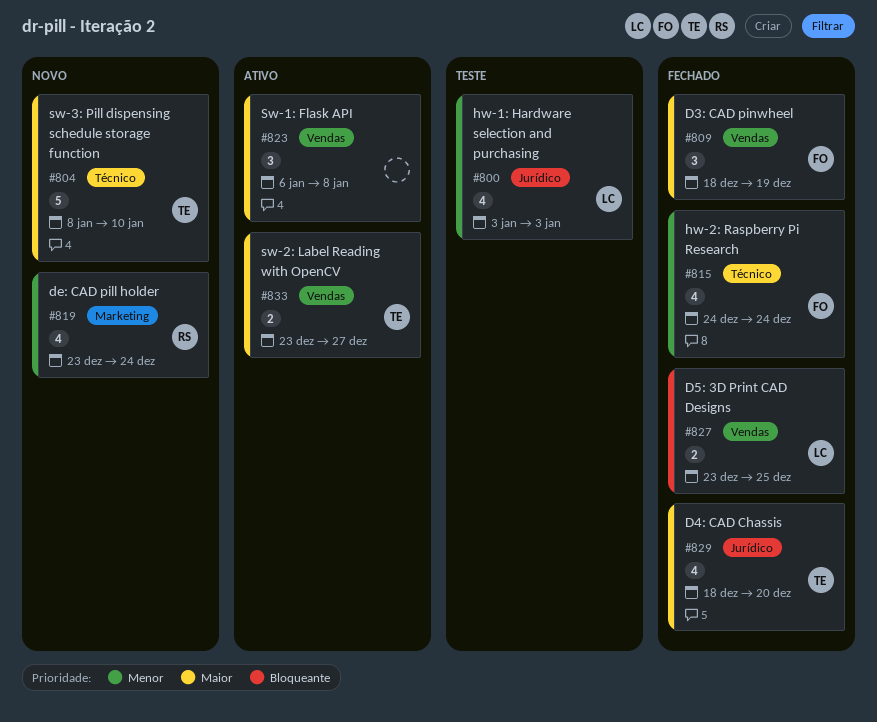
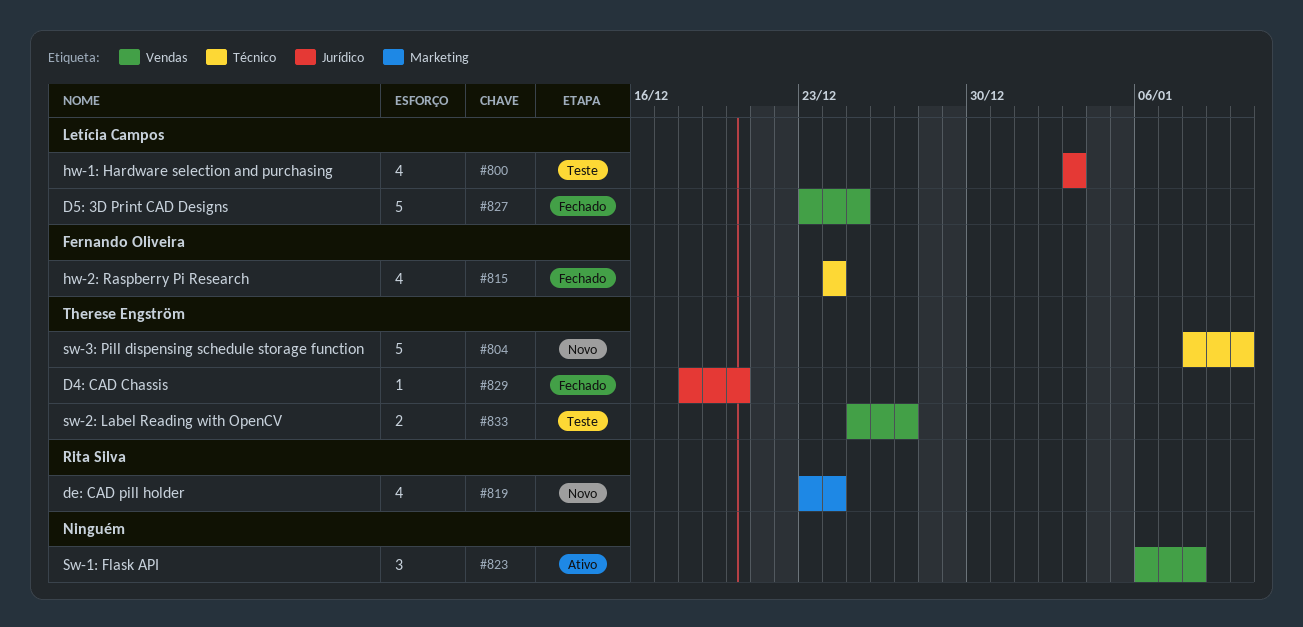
#809: present -> none
#827, estimate: 2 -> 5
#829, estimate: 4 -> 1
#833, status: Ativo -> Teste
#833, start: Dec 23 -> Dec 25

